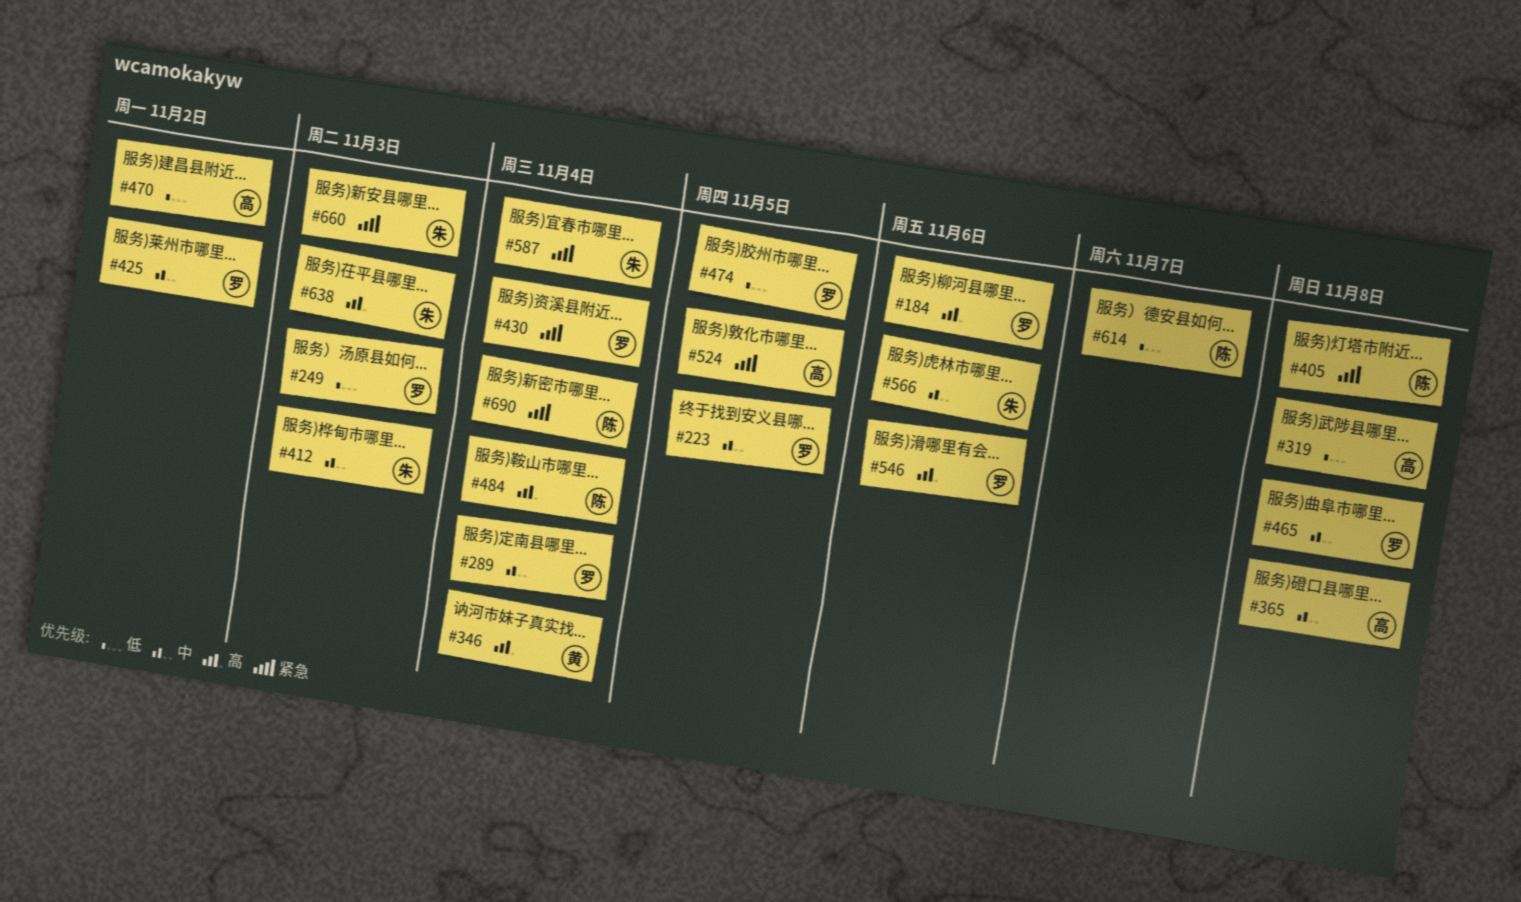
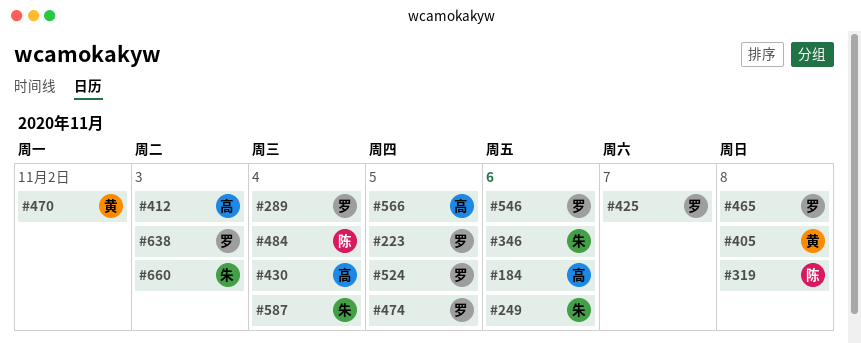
#184, owner: 罗 -> 高
#249, owner: 罗 -> 朱
#249, due: Nov 3 -> Nov 6
#319, owner: 高 -> 陈
#346, owner: 黄 -> 朱
#346, due: Nov 4 -> Nov 6
#365: present -> none
#405, owner: 陈 -> 黄
#412, owner: 朱 -> 高
#425, due: Nov 2 -> Nov 7
#430, owner: 罗 -> 高
#470, owner: 高 -> 黄
#524, owner: 高 -> 罗
#566, owner: 朱 -> 高
#566, due: Nov 6 -> Nov 5
#614: present -> none
#638, owner: 朱 -> 罗
#690: present -> none

